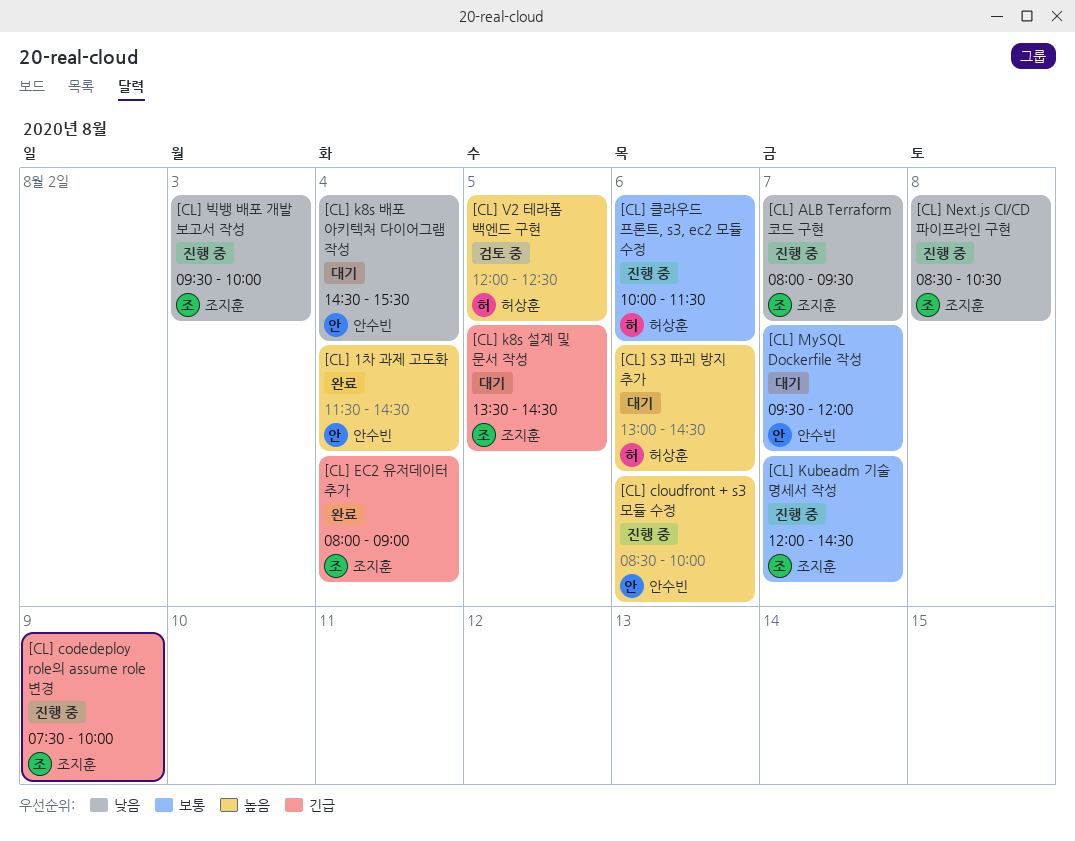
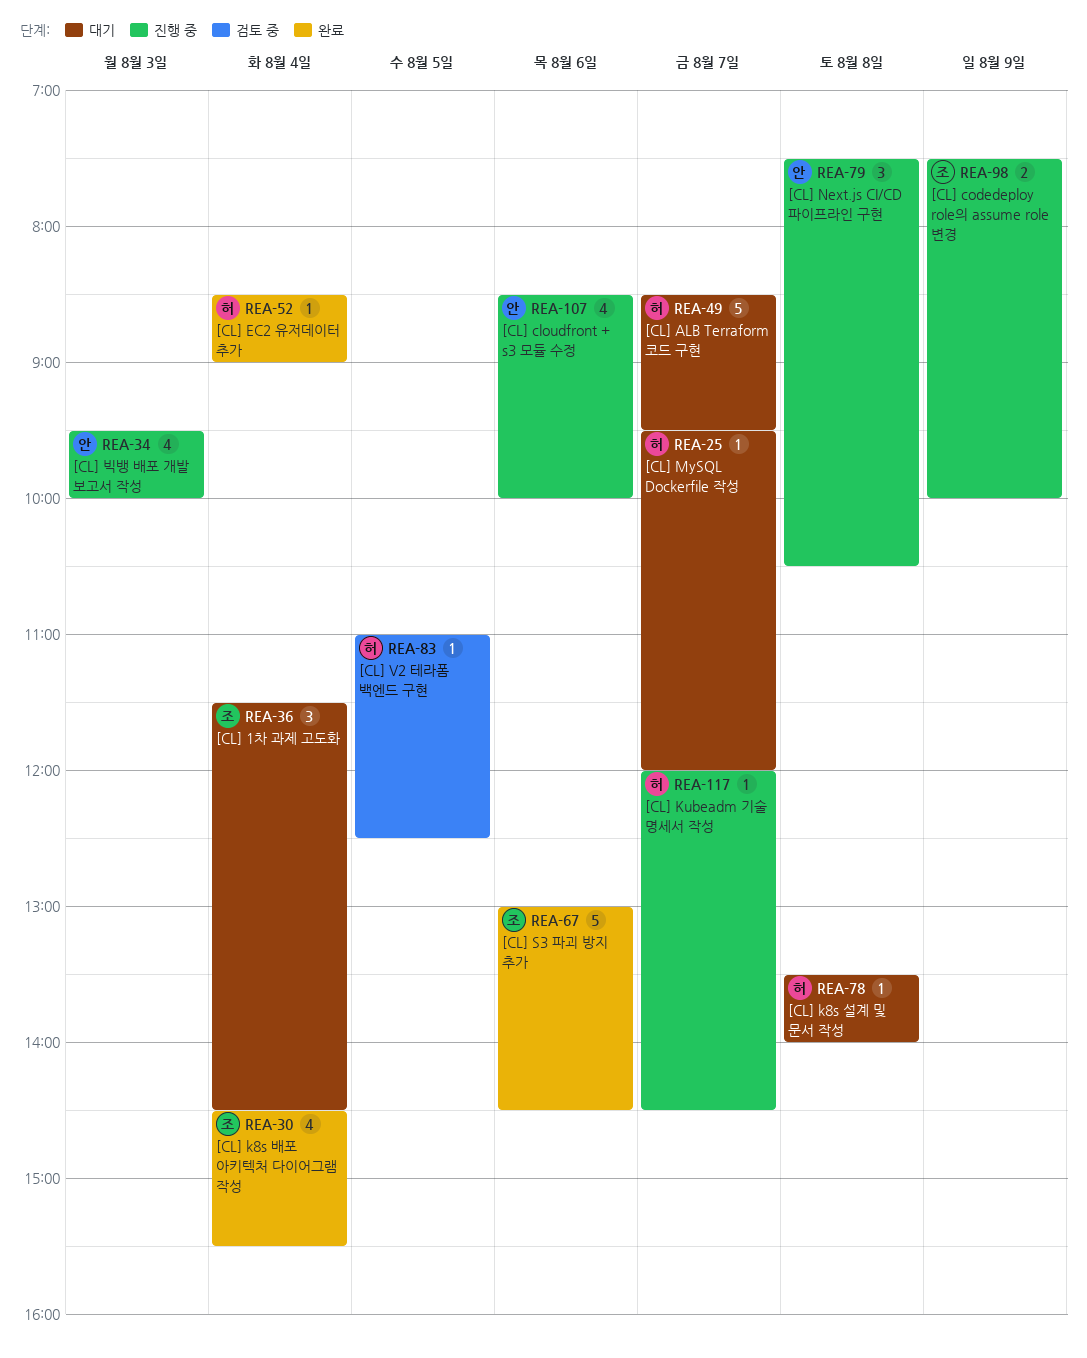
[CL] 1차 과제 고도화, status: 완료 -> 대기
[CL] 1차 과제 고도화, owner: 안수빈 -> 조지훈
[CL] ALB Terraform 코드 구현, status: 진행 중 -> 대기
[CL] ALB Terraform 코드 구현, owner: 조지훈 -> 허상훈
[CL] ALB Terraform 코드 구현, begins: 08:00 -> 08:30
[CL] EC2 유저데이터 추가, owner: 조지훈 -> 허상훈
[CL] EC2 유저데이터 추가, begins: 08:00 -> 08:30
[CL] k8s 배포 아키텍처 다이어그램 작성, status: 대기 -> 완료
[CL] k8s 배포 아키텍처 다이어그램 작성, owner: 안수빈 -> 조지훈
[CL] k8s 설계 및 문서 작성, owner: 조지훈 -> 허상훈
[CL] k8s 설계 및 문서 작성, day: Aug 5 -> Aug 8
[CL] k8s 설계 및 문서 작성, ends: 14:30 -> 14:00
[CL] Kubeadm 기술 명세서 작성, owner: 조지훈 -> 허상훈
[CL] MySQL Dockerfile 작성, owner: 안수빈 -> 허상훈
[CL] Next.js CI/CD 파이프라인 구현, owner: 조지훈 -> 안수빈
[CL] Next.js CI/CD 파이프라인 구현, begins: 08:30 -> 07:30
[CL] S3 파괴 방지 추가, status: 대기 -> 완료
[CL] S3 파괴 방지 추가, owner: 허상훈 -> 조지훈
[CL] V2 테라폼 백엔드 구현, begins: 12:00 -> 11:00
[CL] 빅뱅 배포 개발 보고서 작성, owner: 조지훈 -> 안수빈
[CL] 클라우드 프론트, s3, ec2 모듈 수정: present -> none

